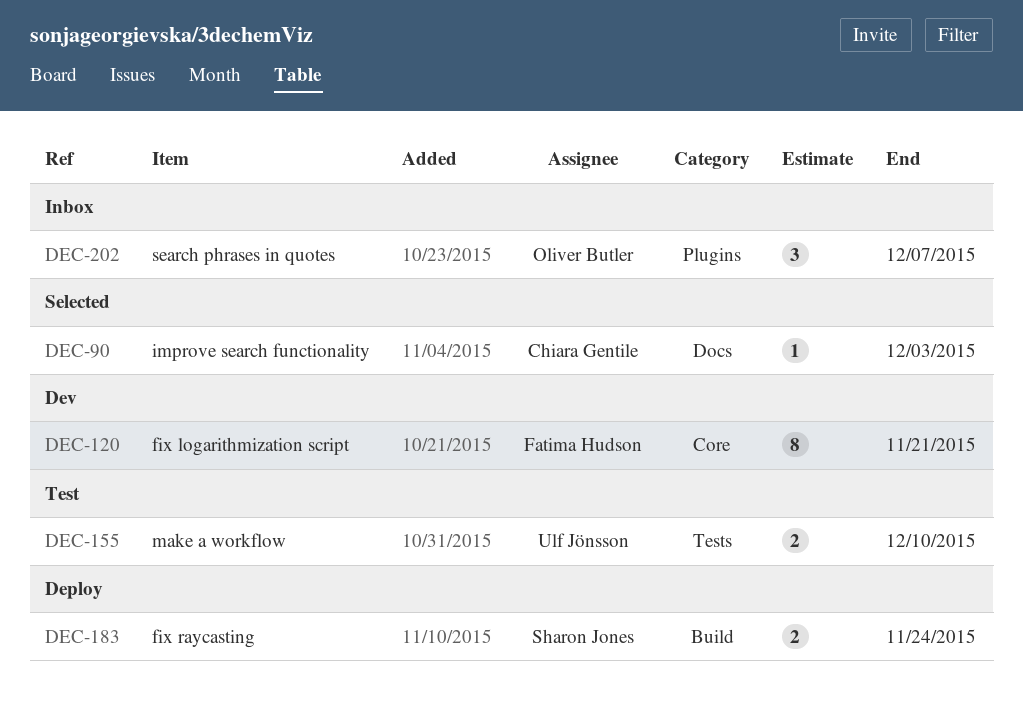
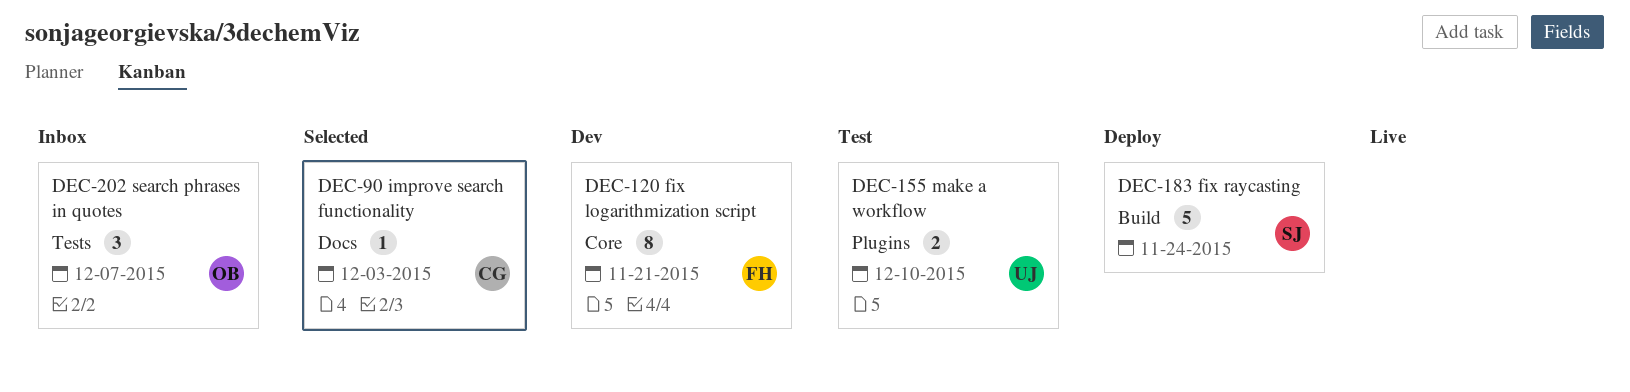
DEC-155, label: Tests -> Plugins
DEC-183, estimate: 2 -> 5
DEC-202, label: Plugins -> Tests

